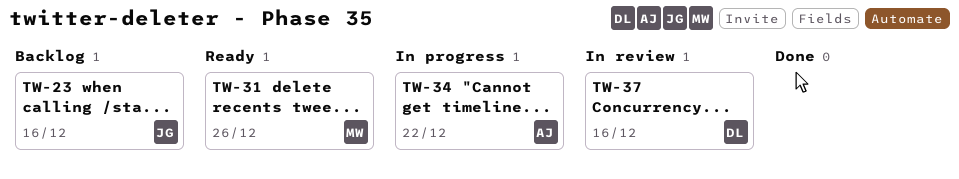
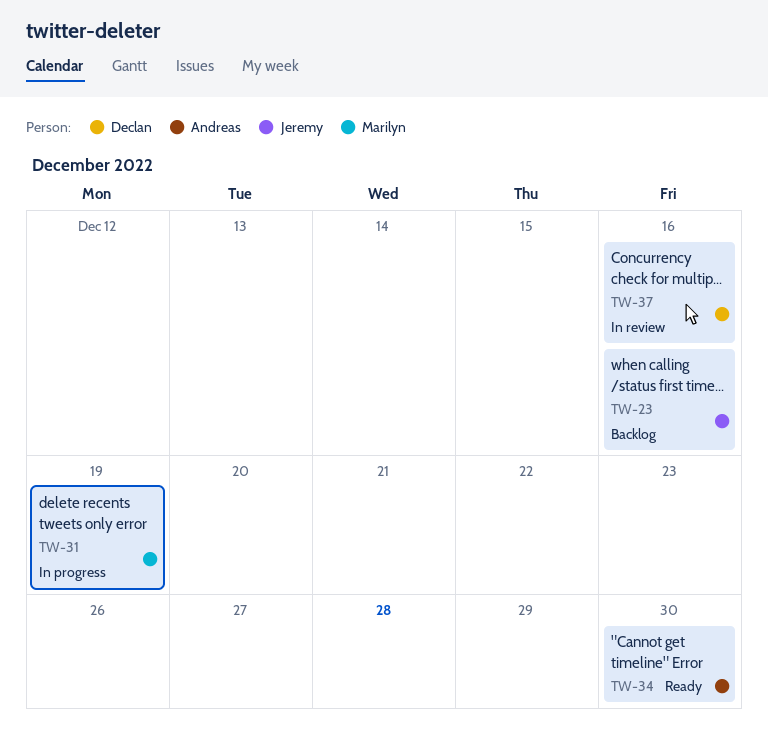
TW-31, status: Ready -> In progress
TW-31, due: Dec 26 -> Dec 19
TW-34, status: In progress -> Ready
TW-34, due: Dec 22 -> Dec 30

